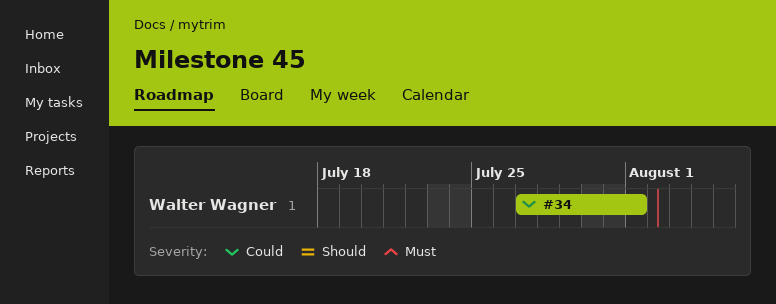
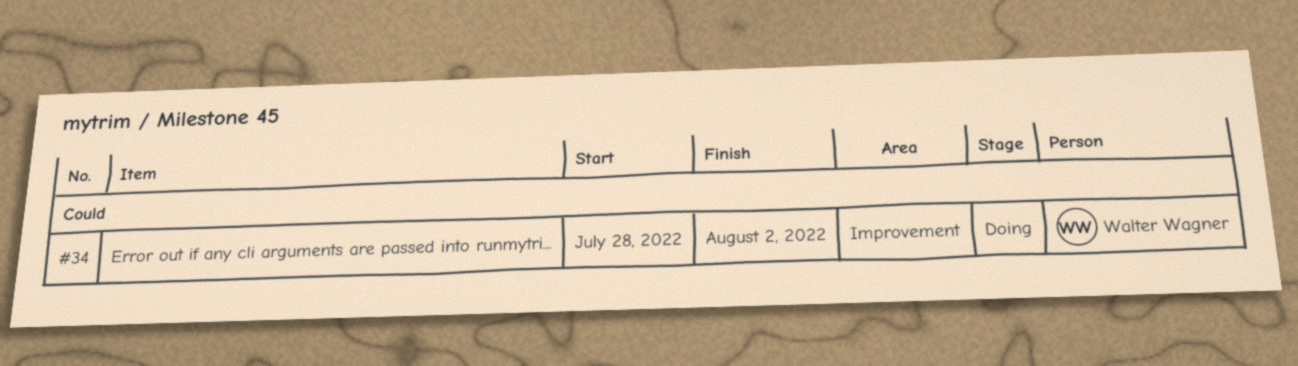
#34, start: Jul 27 -> Jul 28
#34, due: Aug 1 -> Aug 2

